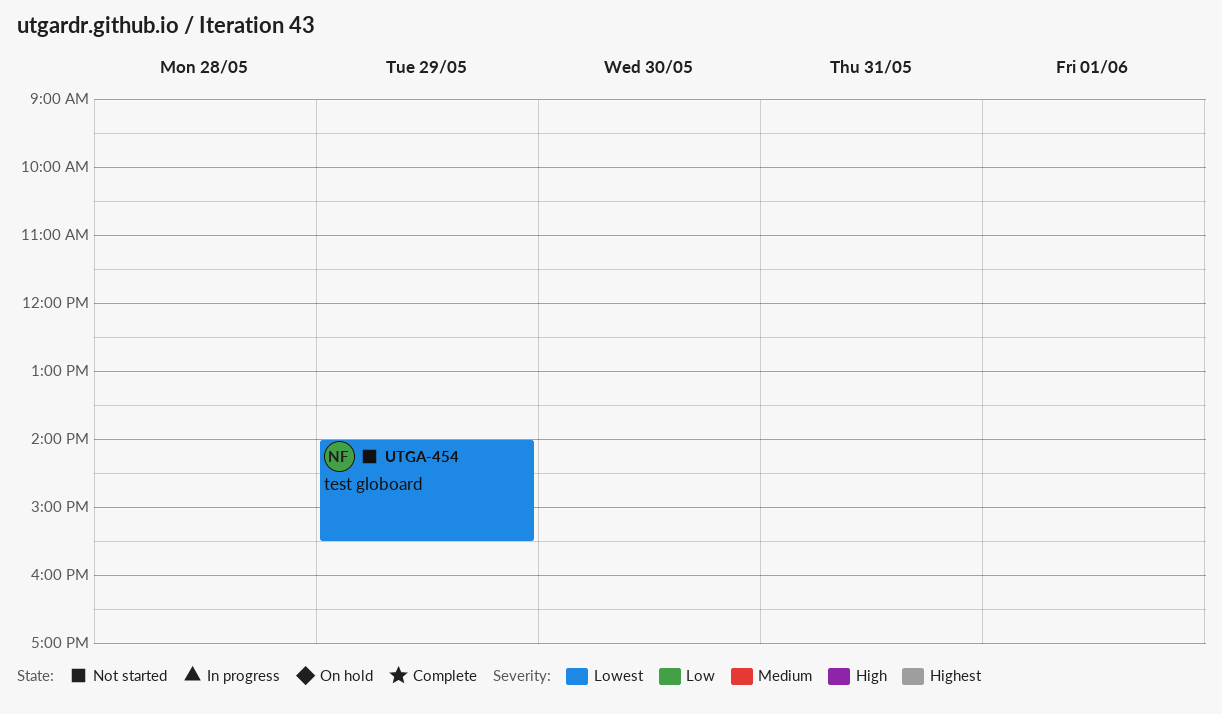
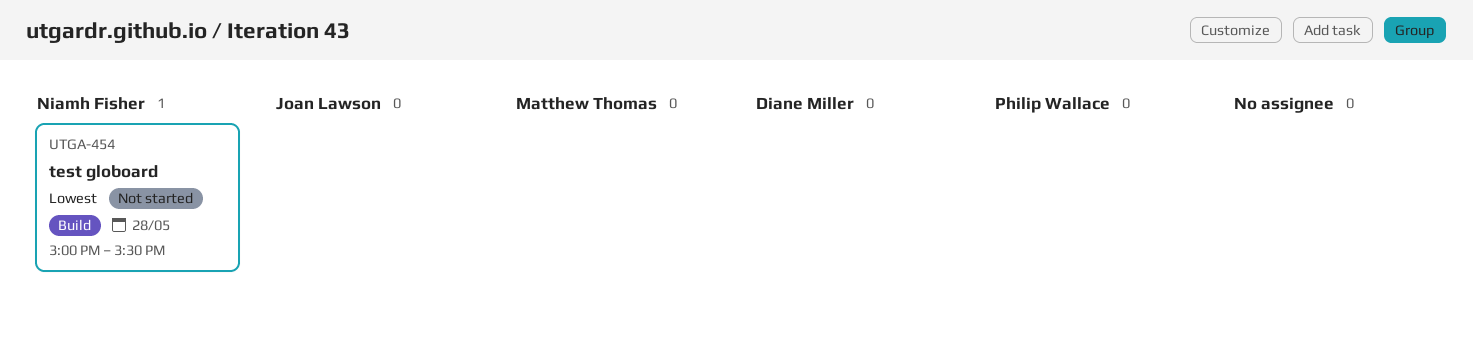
UTGA-454, day: May 29 -> May 28
UTGA-454, begins: 14:00 -> 15:00

